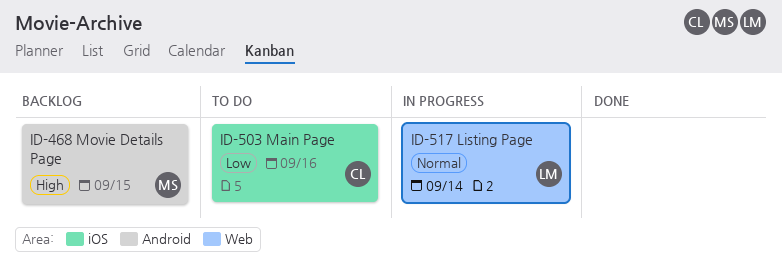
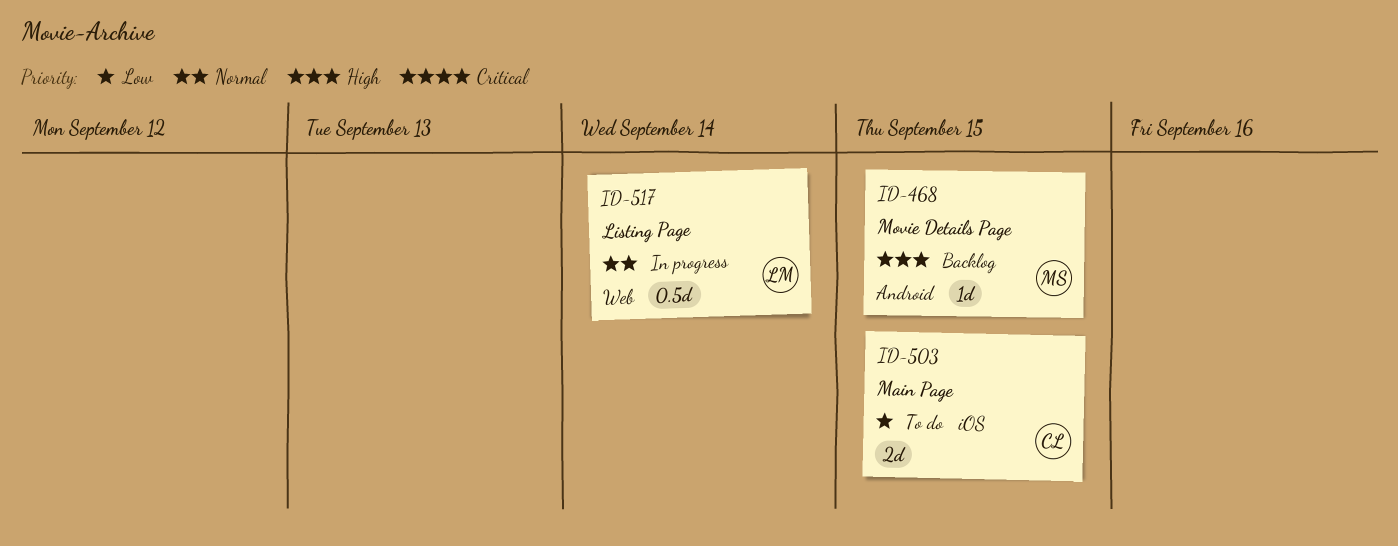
ID-503, due: Sep 16 -> Sep 15

